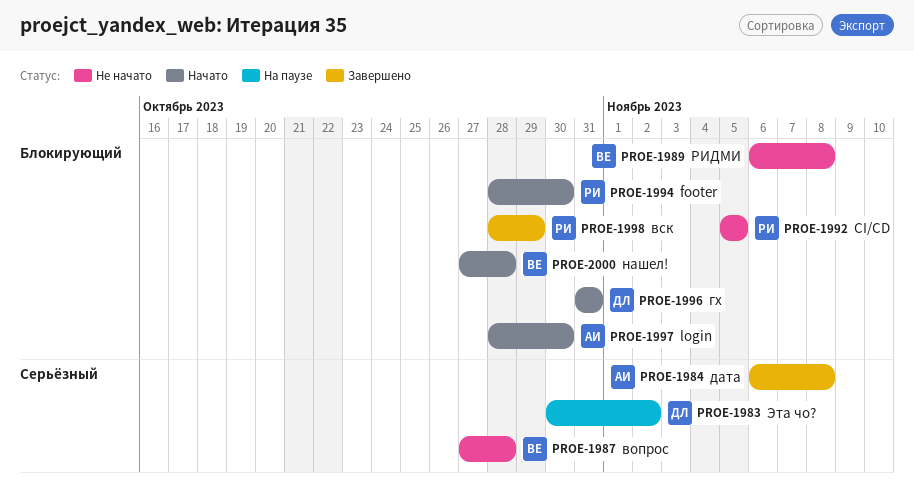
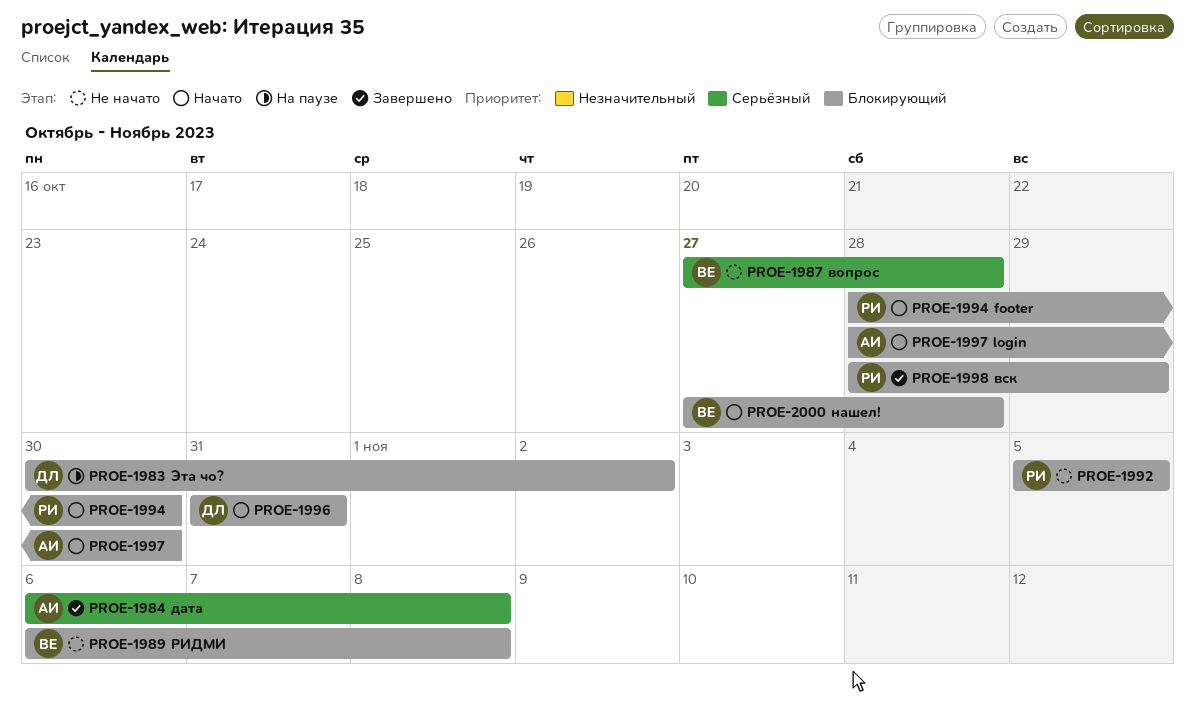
PROE-1983, priority: Серьёзный -> Блокирующий

